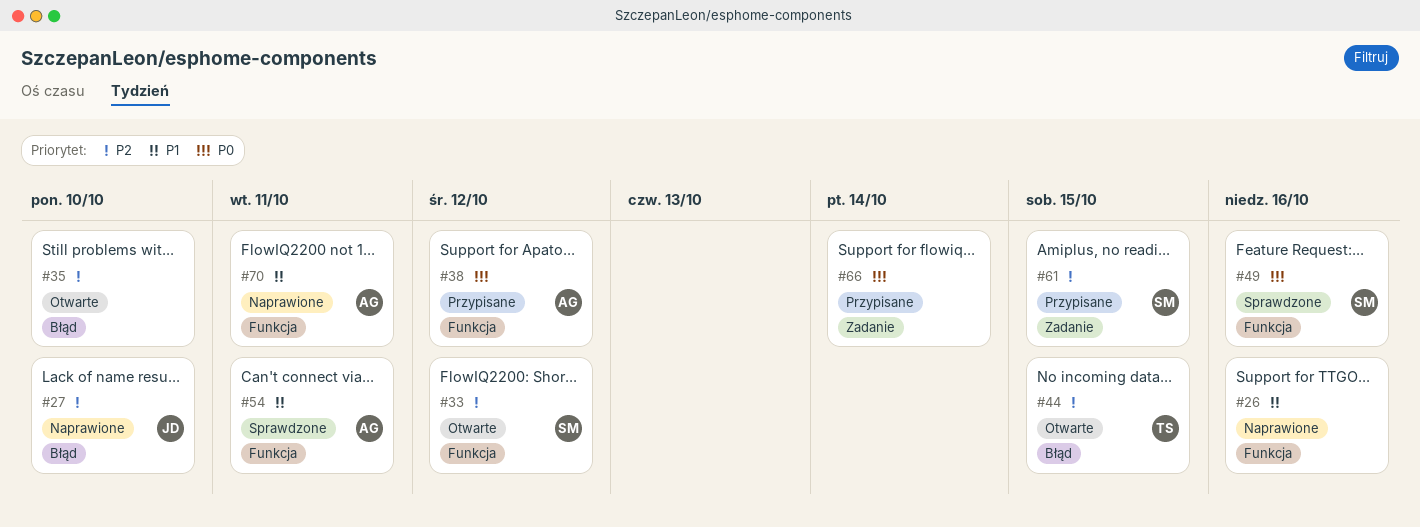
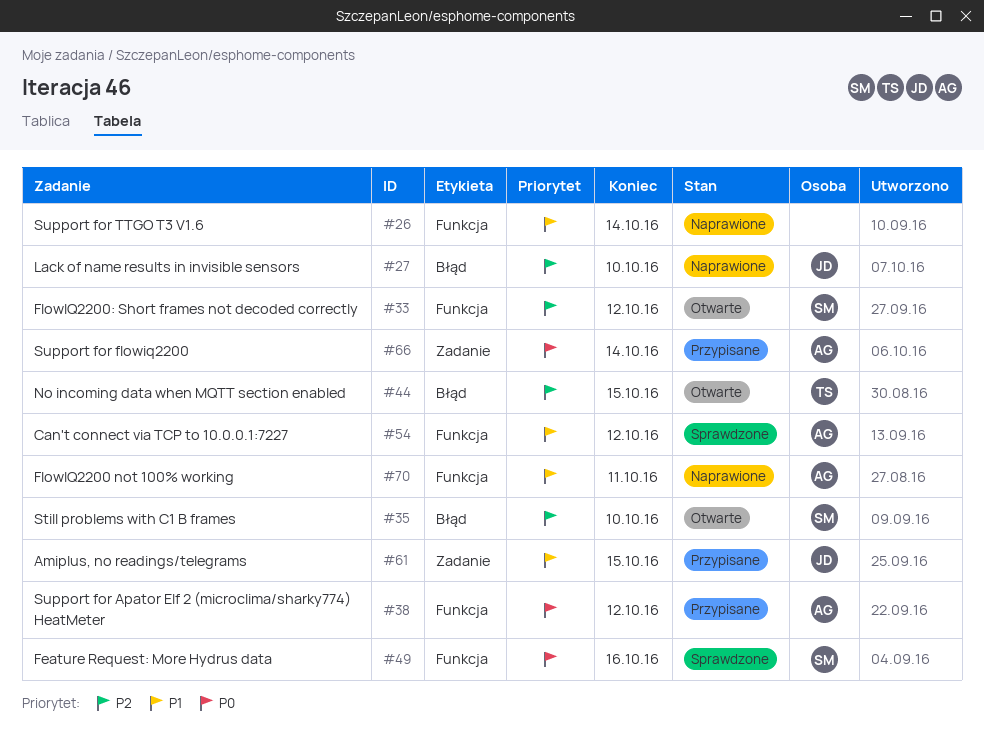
#26, due: Oct 16 -> Oct 14
#35, owner: none -> SM
#54, due: Oct 11 -> Oct 12
#61, owner: SM -> JD
#61, priority: P2 -> P1
#66, owner: none -> AG

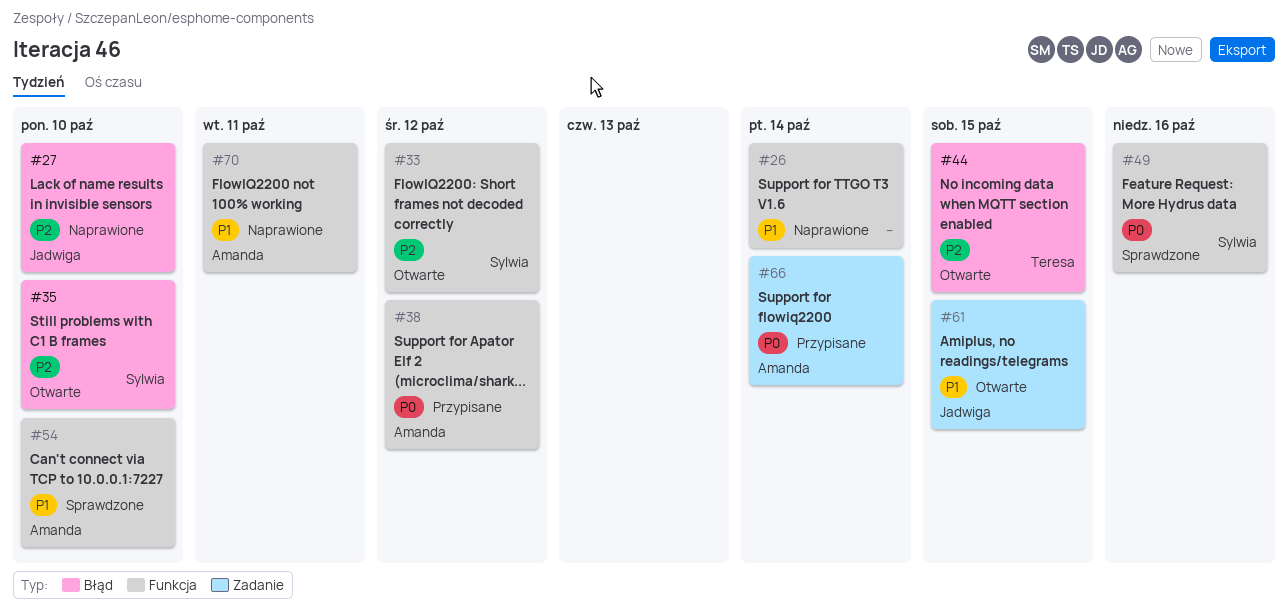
#54, due: Oct 12 -> Oct 10
#61, status: Przypisane -> Otwarte

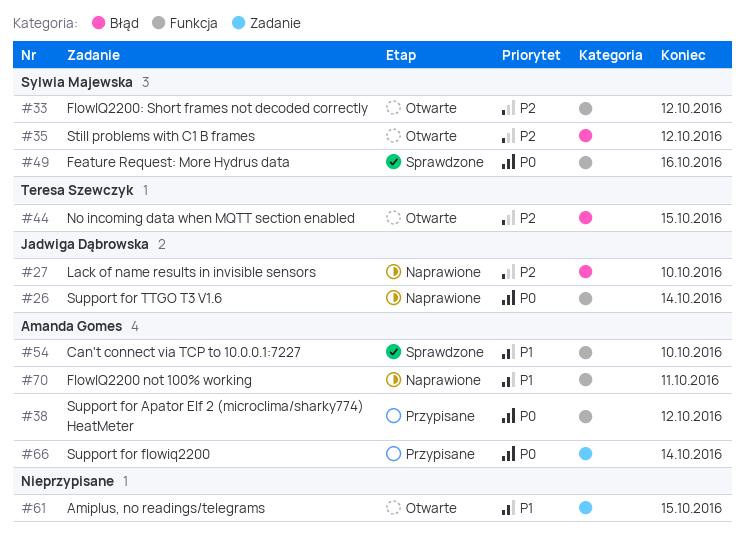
#26, owner: none -> Jadwiga Dąbrowska
#26, priority: P1 -> P0
#35, due: Oct 10 -> Oct 12
#61, owner: Jadwiga Dąbrowska -> none

